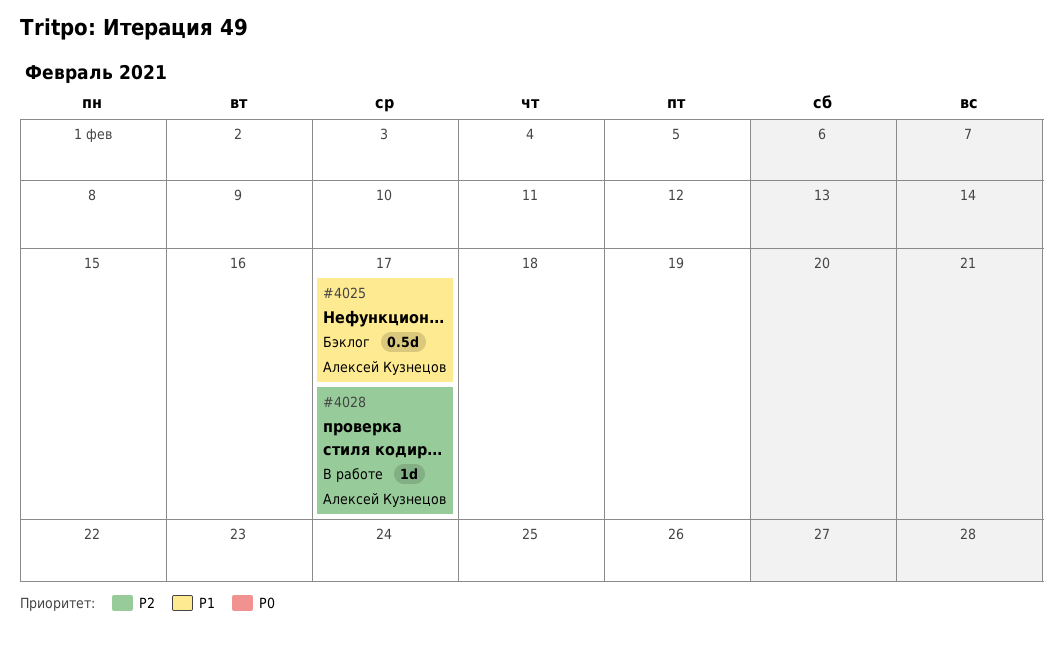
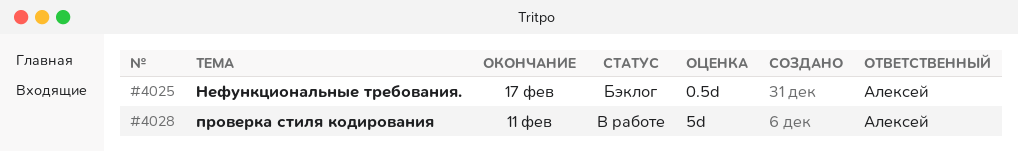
#4028, estimate: 1d -> 5d
#4028, due: Feb 17 -> Feb 11

